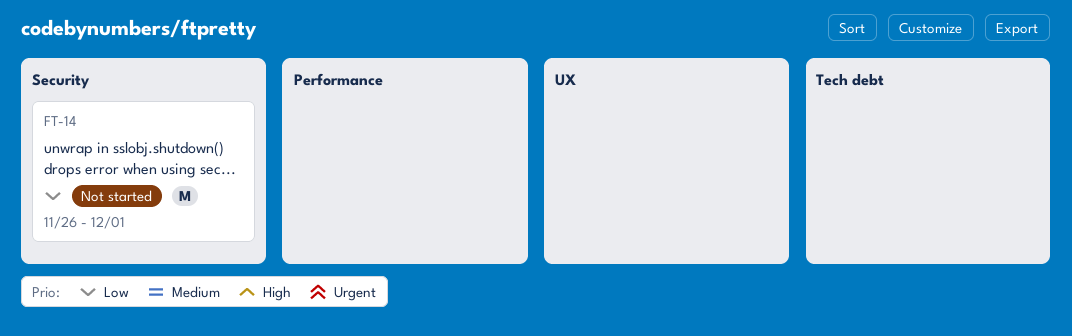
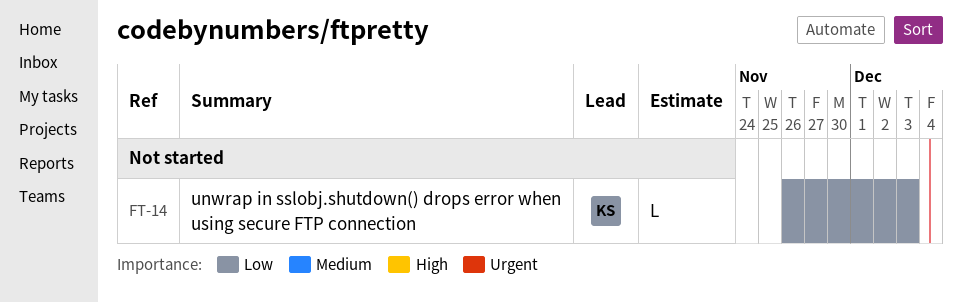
FT-14, estimate: M -> L
FT-14, due: Dec 1 -> Dec 3

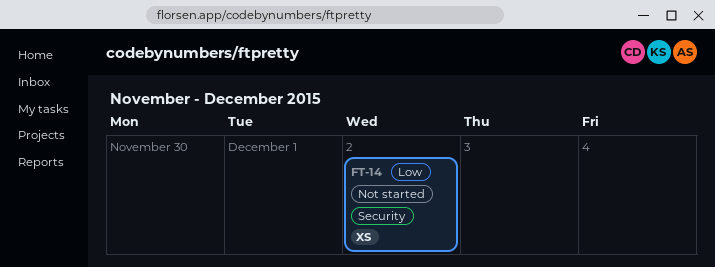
FT-14, estimate: L -> XS
FT-14, due: Dec 3 -> Dec 2

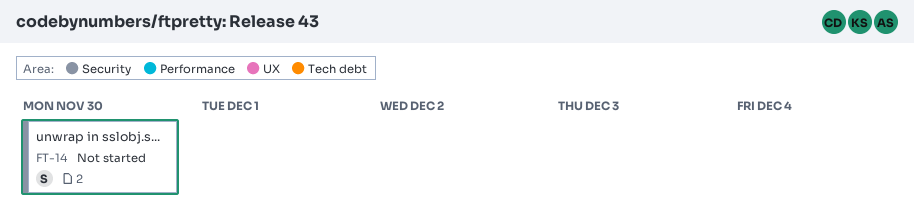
FT-14, estimate: XS -> S
FT-14, due: Dec 2 -> Nov 30

